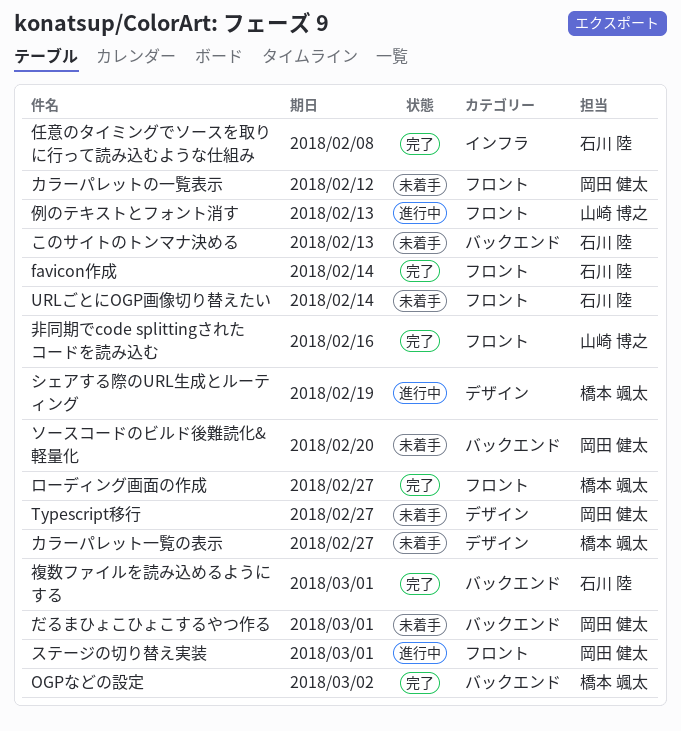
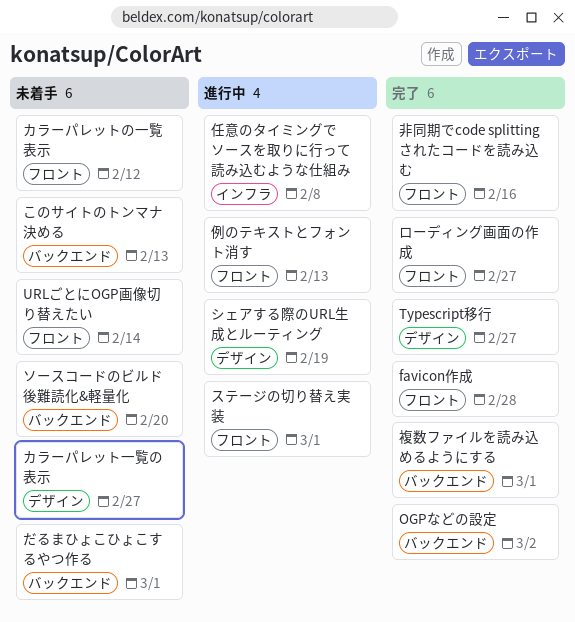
favicon作成, due: Feb 14 -> Feb 28
Typescript移行, status: 未着手 -> 完了
任意のタイミングでソースを取りに行って読み込むような仕組み, status: 完了 -> 進行中

